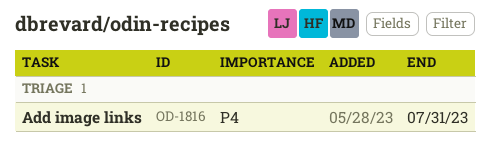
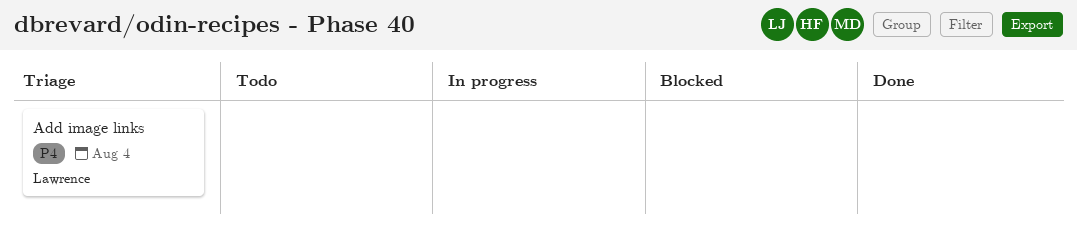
Add image links, due: Jul 31 -> Aug 4

